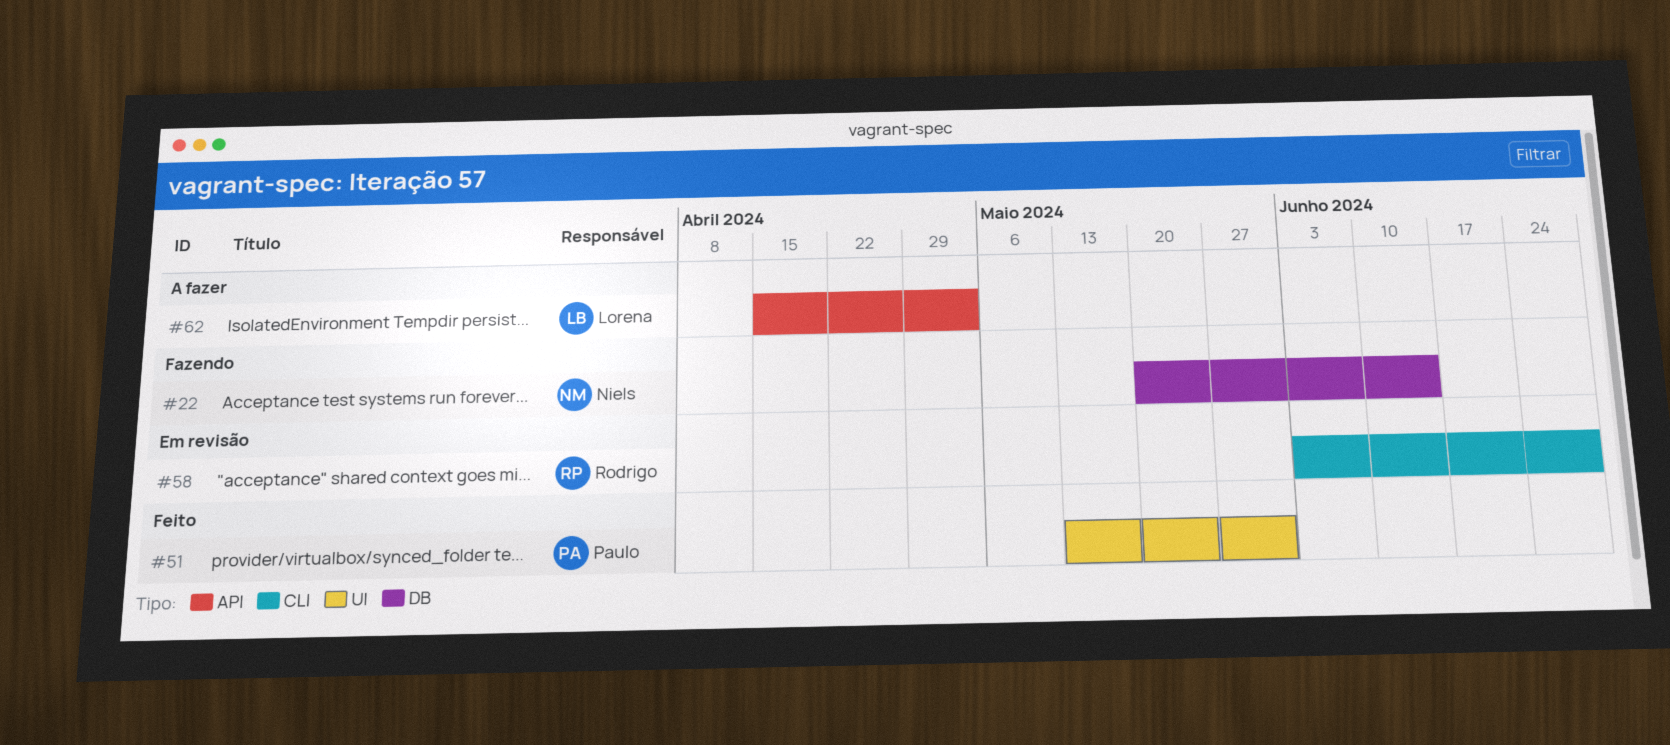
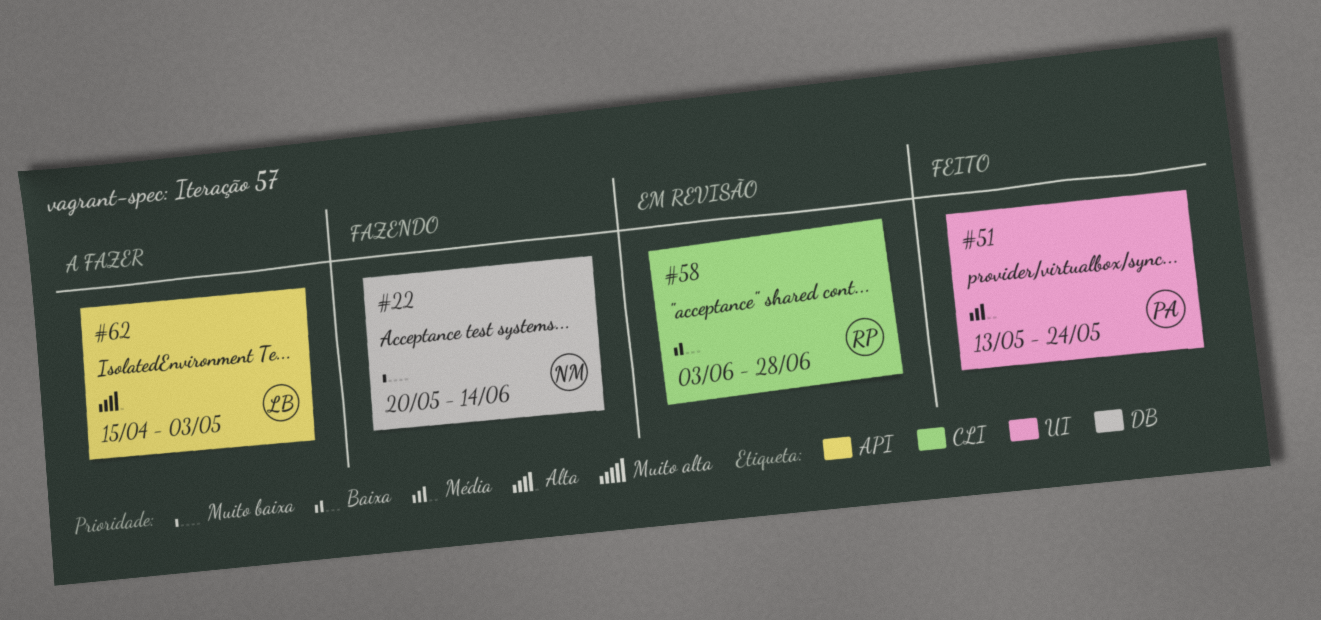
#51, due: May 31 -> May 24

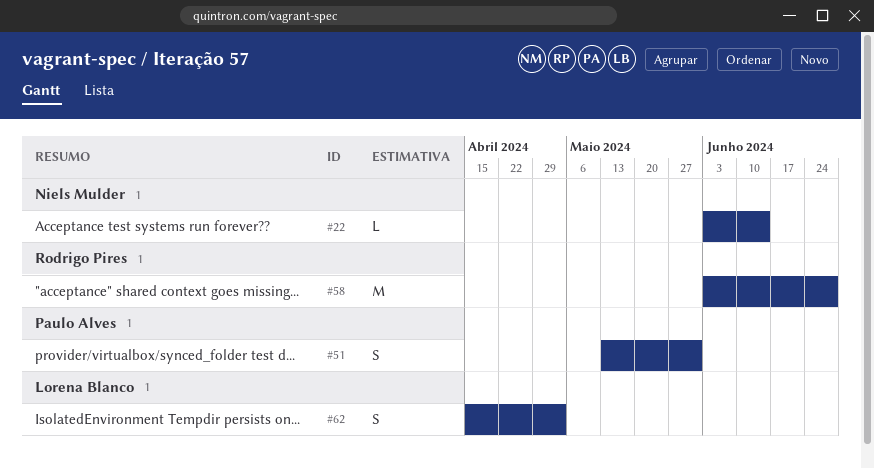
#22, start: May 20 -> Jun 3
#51, due: May 24 -> May 31

